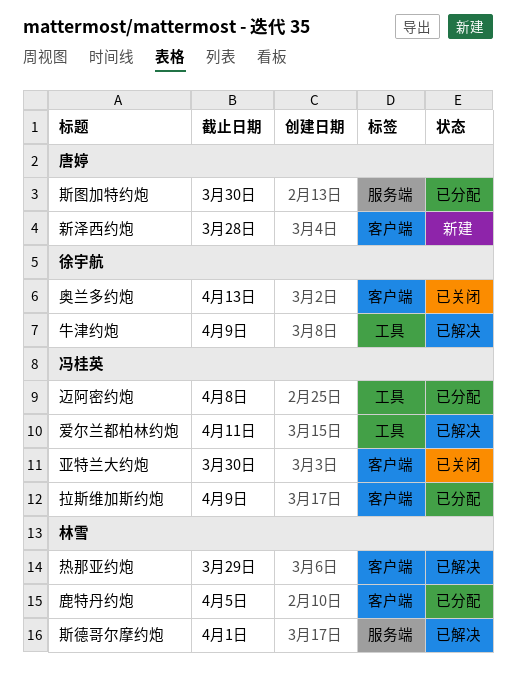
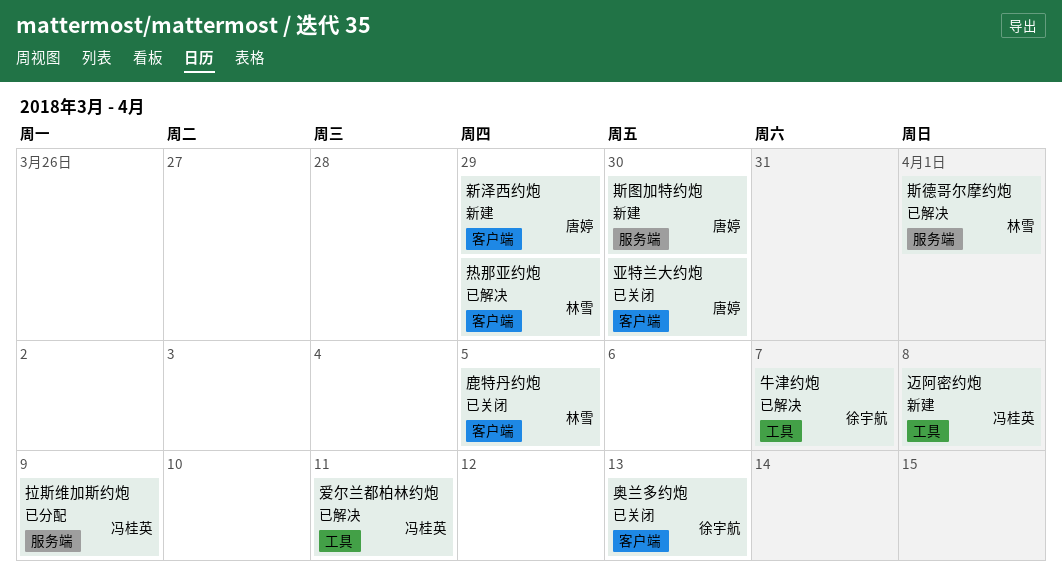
亚特兰大约炮, owner: 冯桂英 -> 唐婷
拉斯维加斯约炮, label: 客户端 -> 服务端
斯图加特约炮, status: 已分配 -> 新建
新泽西约炮, due: Mar 28 -> Mar 29
牛津约炮, due: Apr 9 -> Apr 7
迈阿密约炮, status: 已分配 -> 新建
鹿特丹约炮, status: 已分配 -> 已关闭

